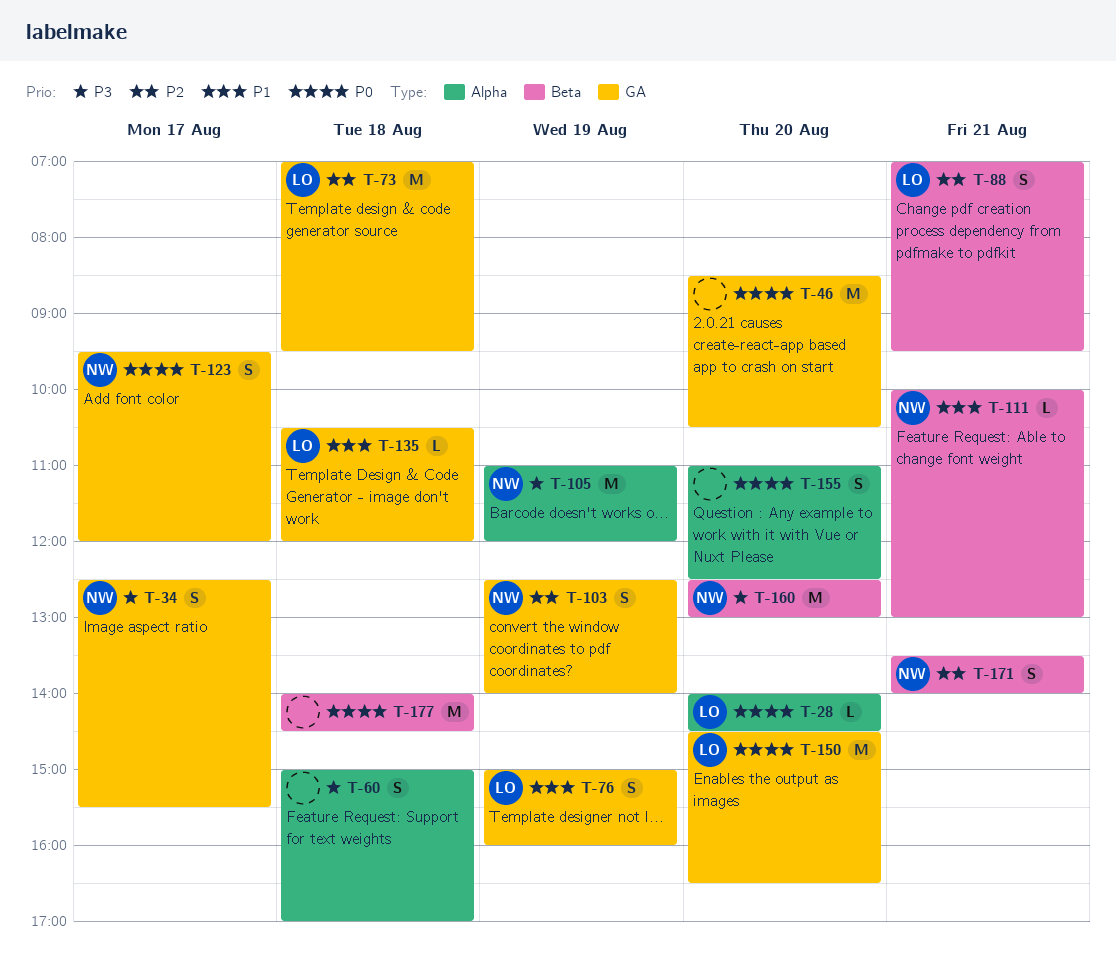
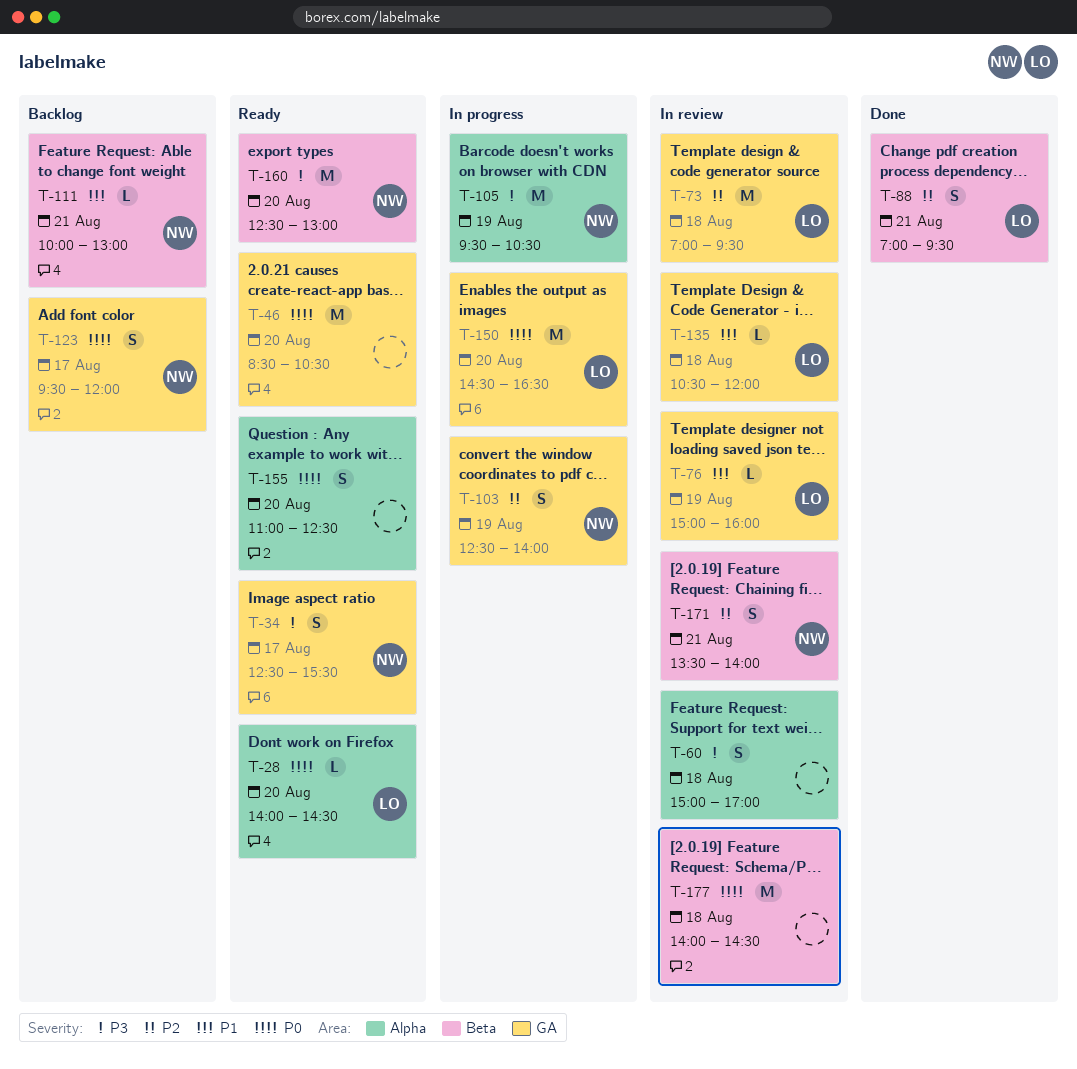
T-76, estimate: S -> L
T-105, begins: 11:00 -> 09:30
T-105, ends: 12:00 -> 10:30

